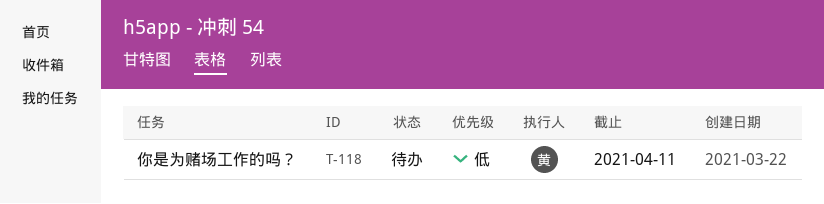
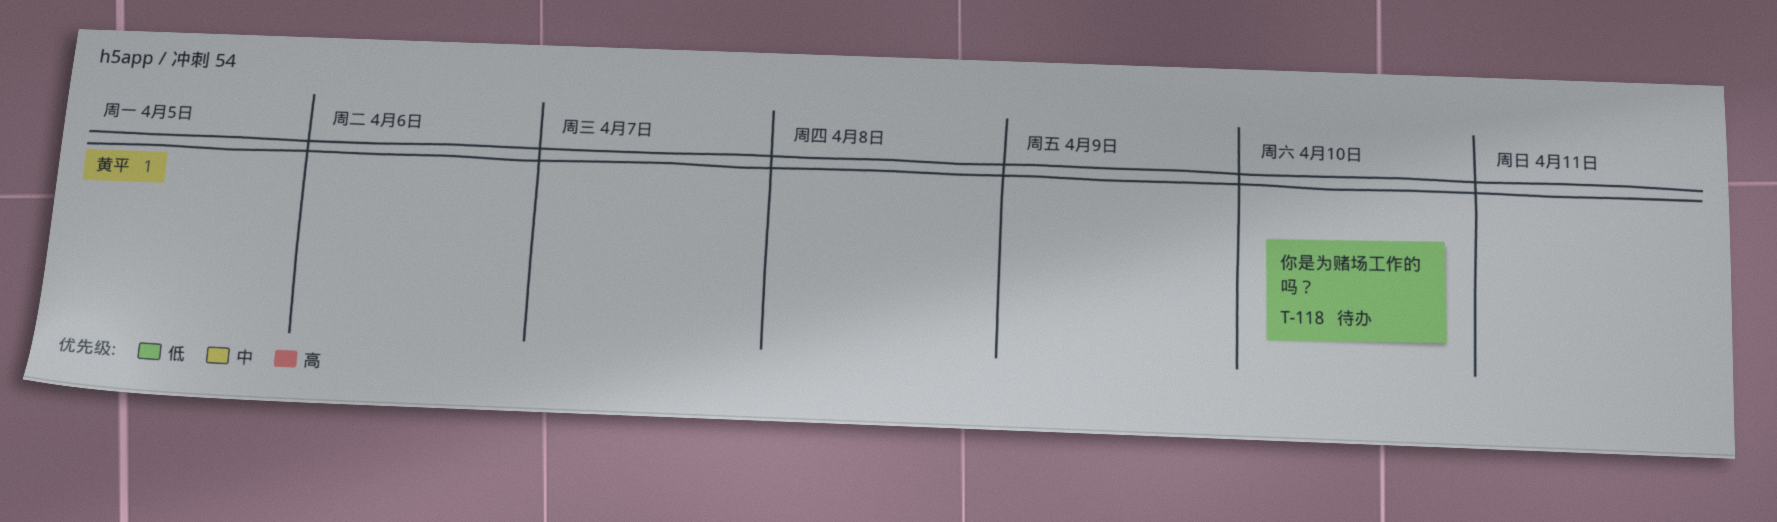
T-118, due: Apr 11 -> Apr 10

